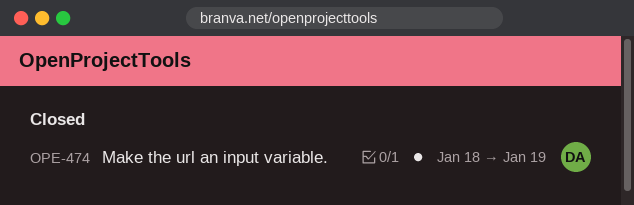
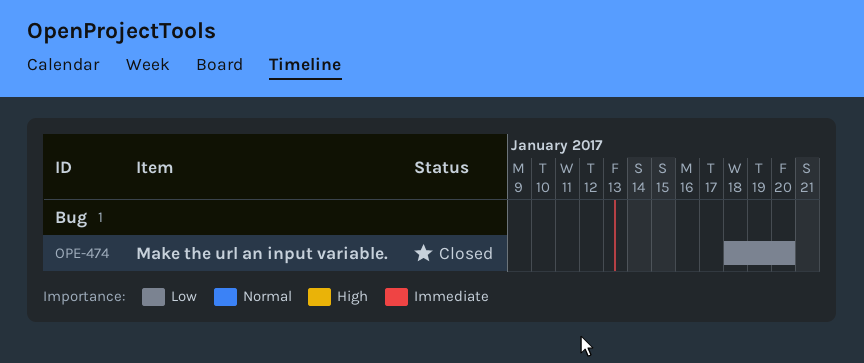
OPE-474, due: Jan 19 -> Jan 20

